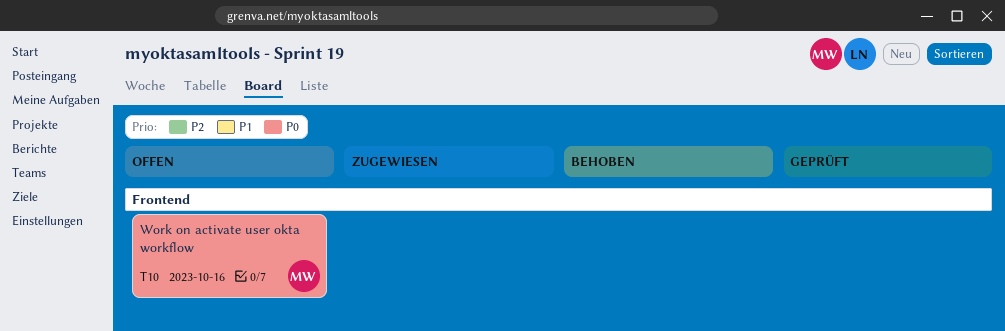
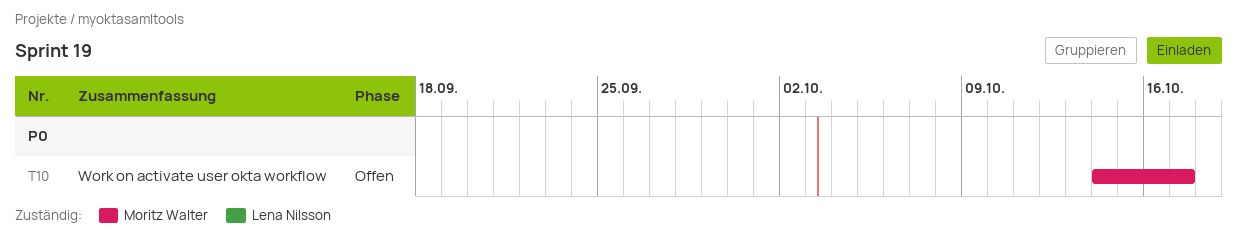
T10, due: Oct 16 -> Oct 17

